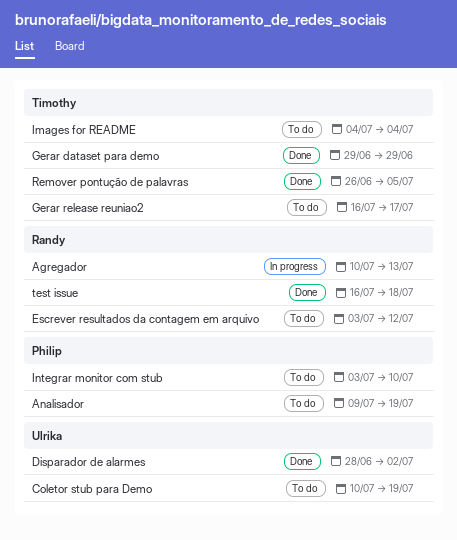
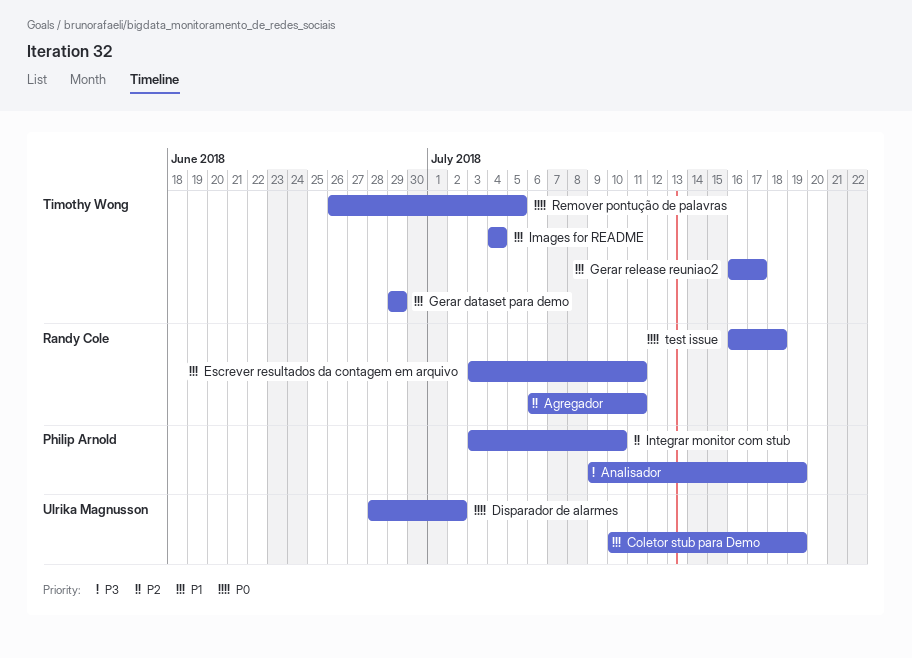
Agregador, start: Jul 10 -> Jul 6
Agregador, due: Jul 13 -> Jul 11
Escrever resultados da contagem em arquivo, due: Jul 12 -> Jul 11

